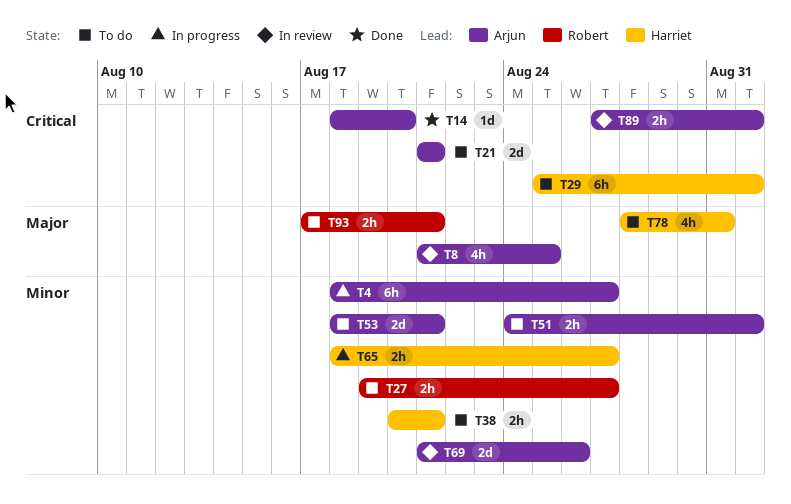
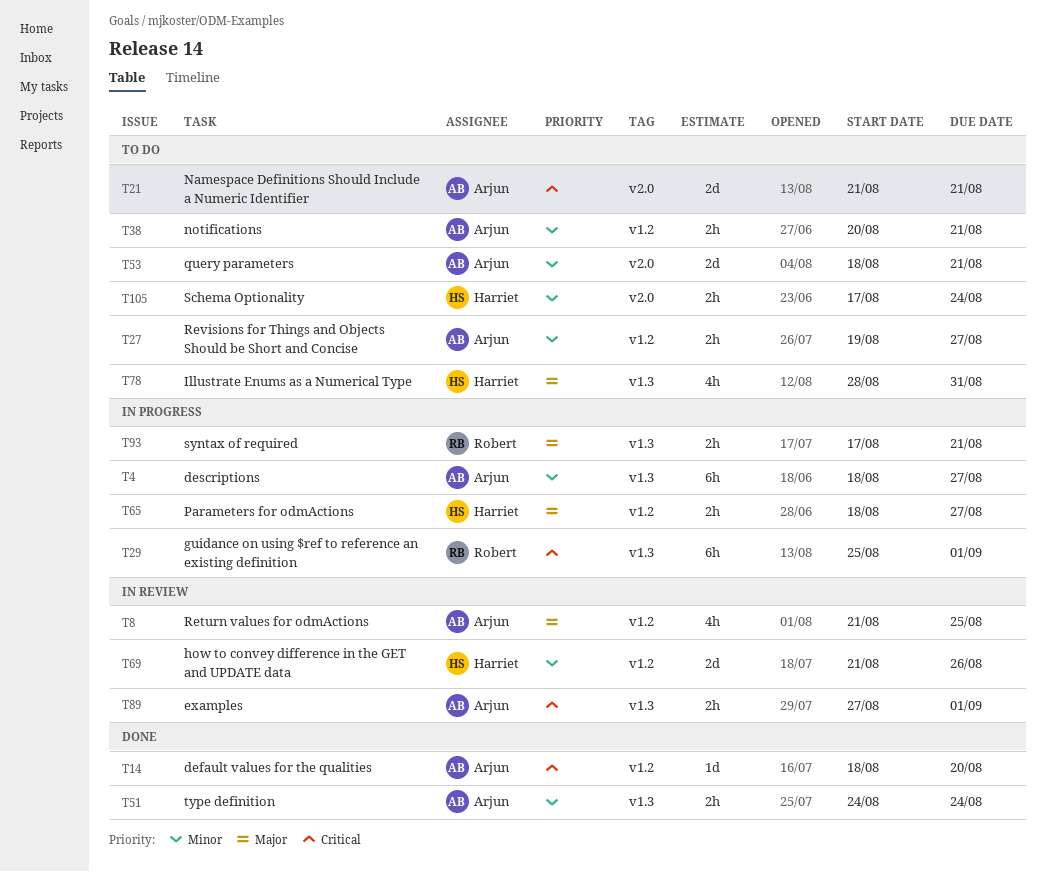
T27, owner: Robert -> Arjun
T29, status: To do -> In progress
T29, owner: Harriet -> Robert
T38, owner: Harriet -> Arjun
T51, status: To do -> Done
T51, due: Sep 1 -> Aug 24
T65, priority: Minor -> Major
T69, owner: Arjun -> Harriet
T93, status: To do -> In progress
T105: none -> present

